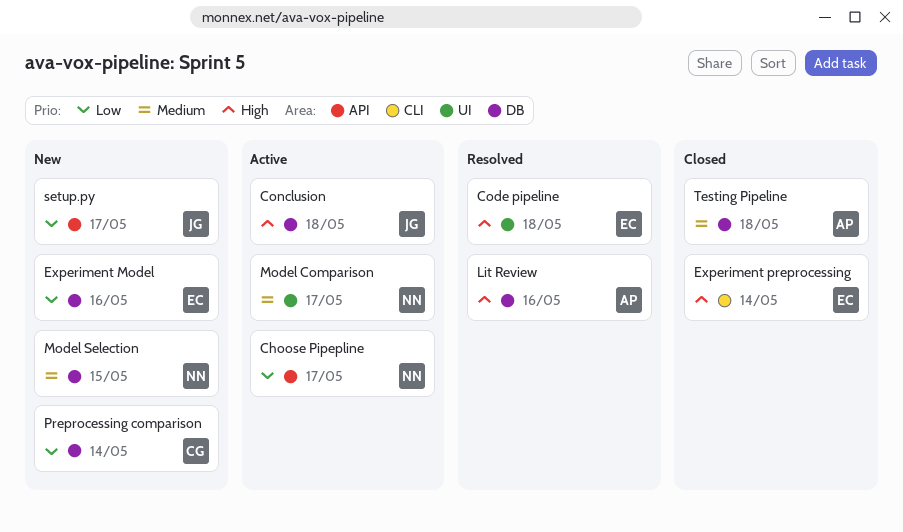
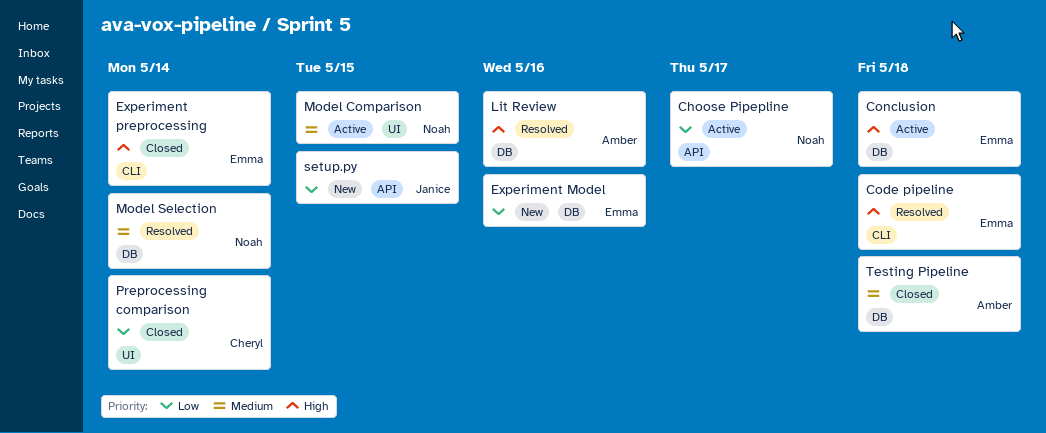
Code pipeline, label: UI -> CLI
Conclusion, owner: Janice -> Emma
Model Comparison, due: May 17 -> May 15
Model Selection, status: New -> Resolved
Model Selection, due: May 15 -> May 14
Preprocessing comparison, status: New -> Closed
Preprocessing comparison, label: DB -> UI
setup.py, due: May 17 -> May 15

